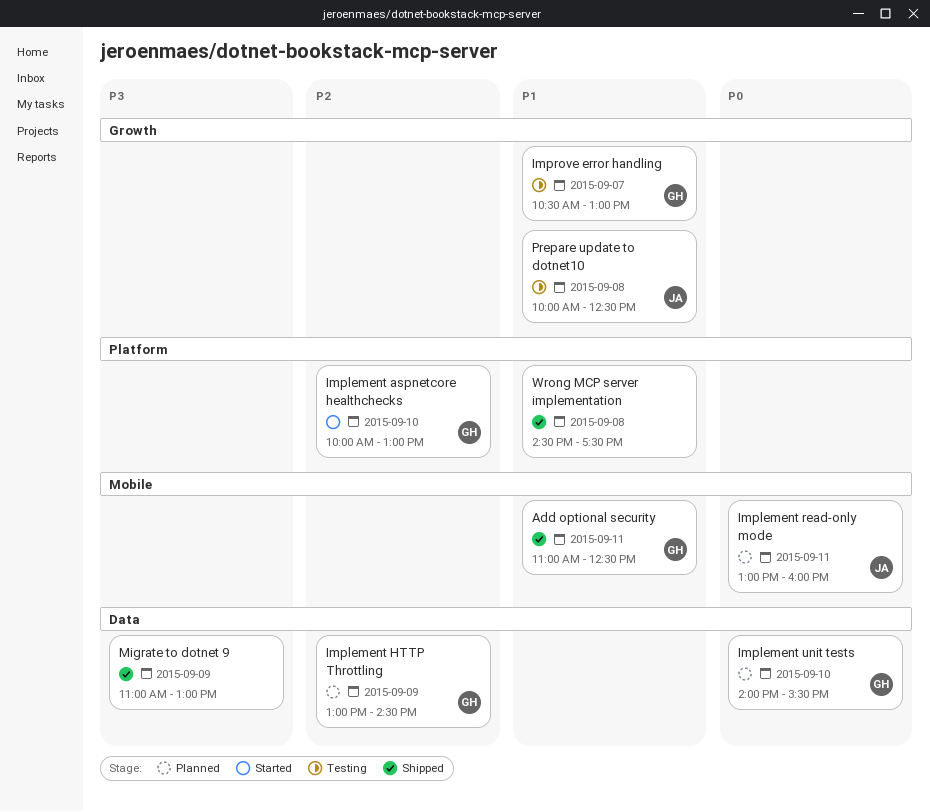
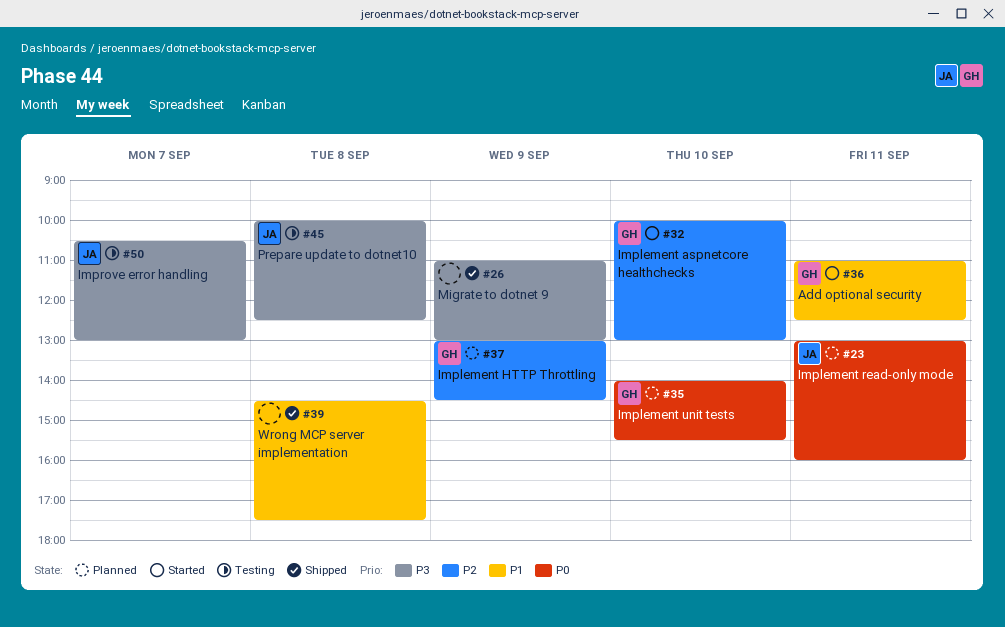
Add optional security, status: Shipped -> Started
Improve error handling, owner: GH -> JA
Improve error handling, priority: P1 -> P3
Prepare update to dotnet10, priority: P1 -> P3

